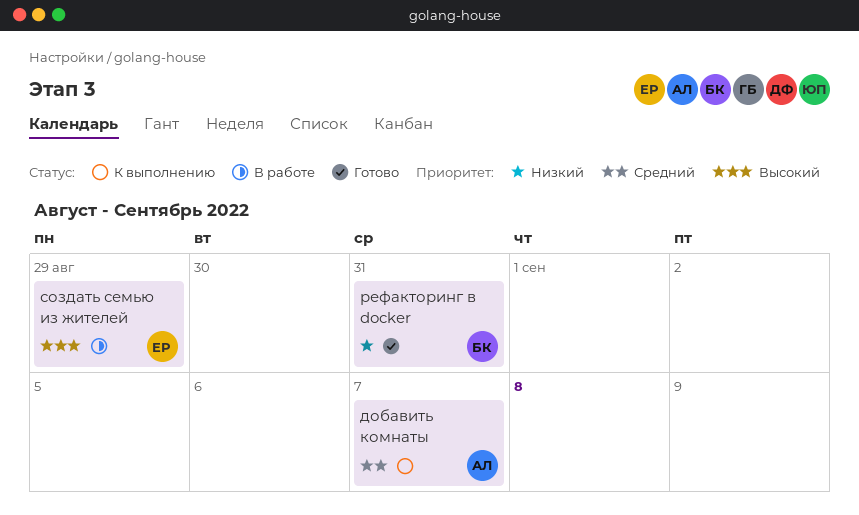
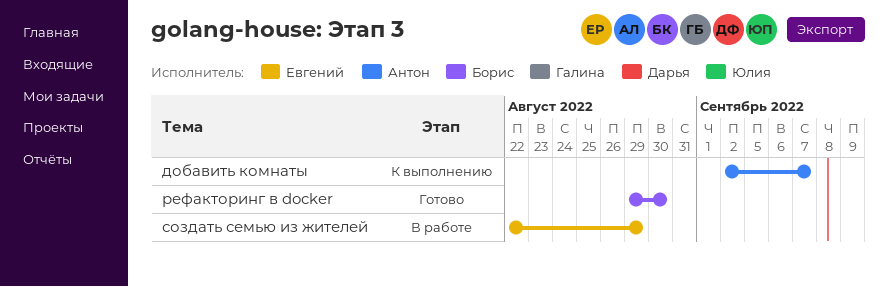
рефакторинг в docker, due: Aug 31 -> Aug 30

